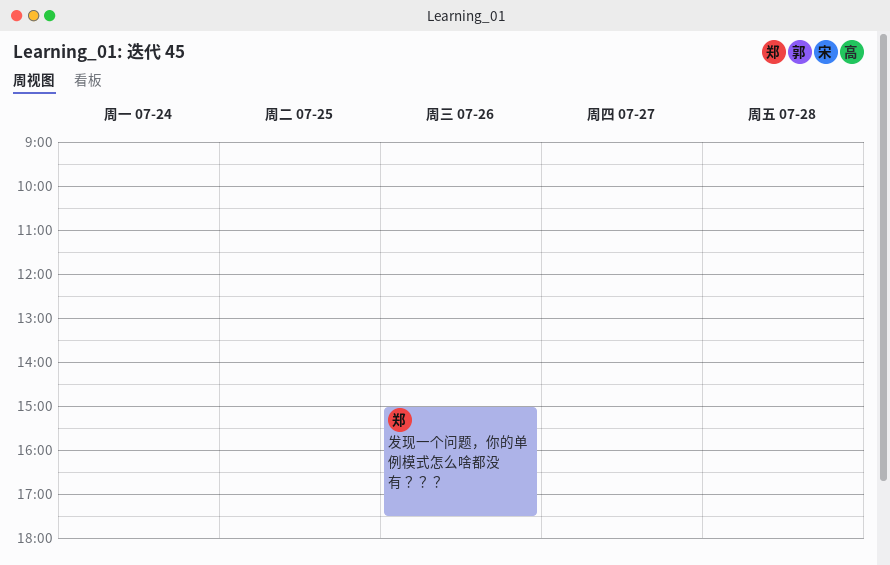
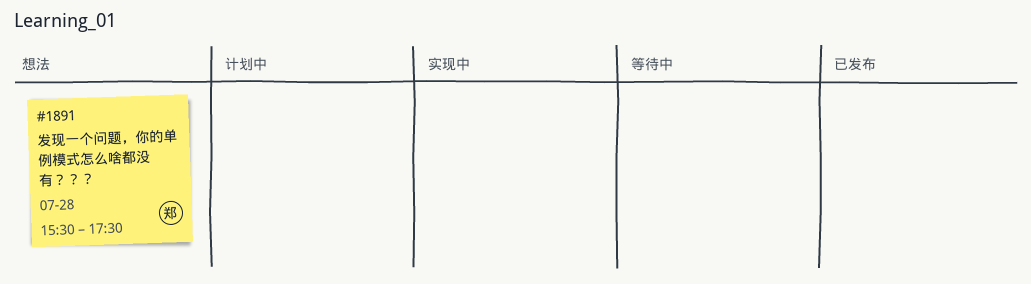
发现一个问题，你的单例模式怎么啥都没有？？？, day: Jul 26 -> Jul 28
发现一个问题，你的单例模式怎么啥都没有？？？, begins: 15:00 -> 15:30

